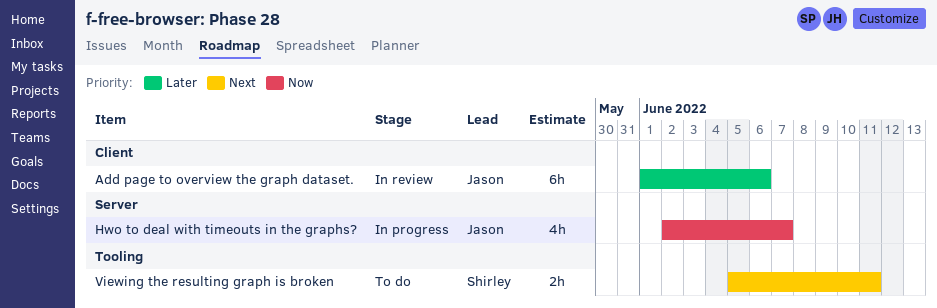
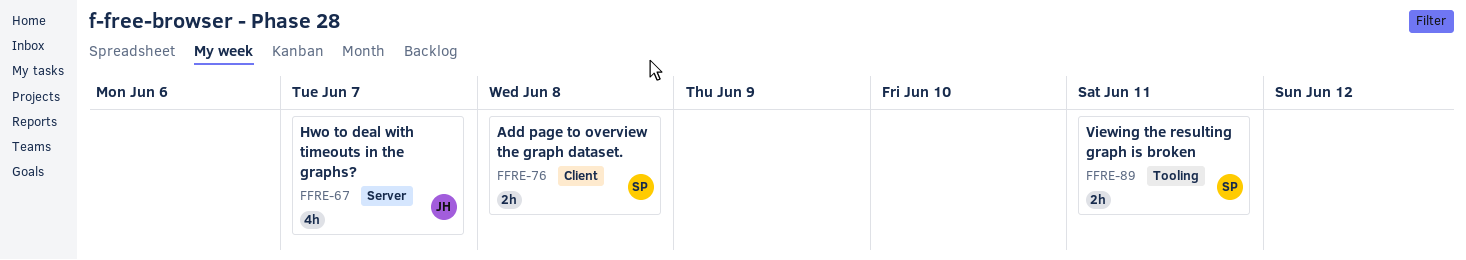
Add page to overview the graph dataset., owner: Jason -> Shirley
Add page to overview the graph dataset., estimate: 6h -> 2h
Add page to overview the graph dataset., due: Jun 6 -> Jun 8

